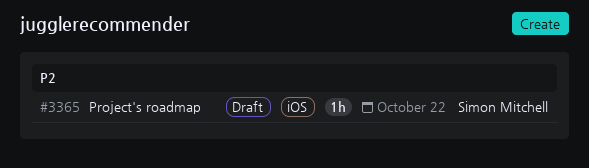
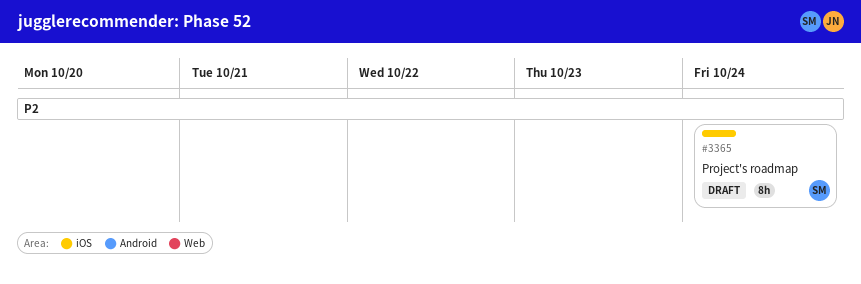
#3365, estimate: 1h -> 8h
#3365, due: Oct 22 -> Oct 24

